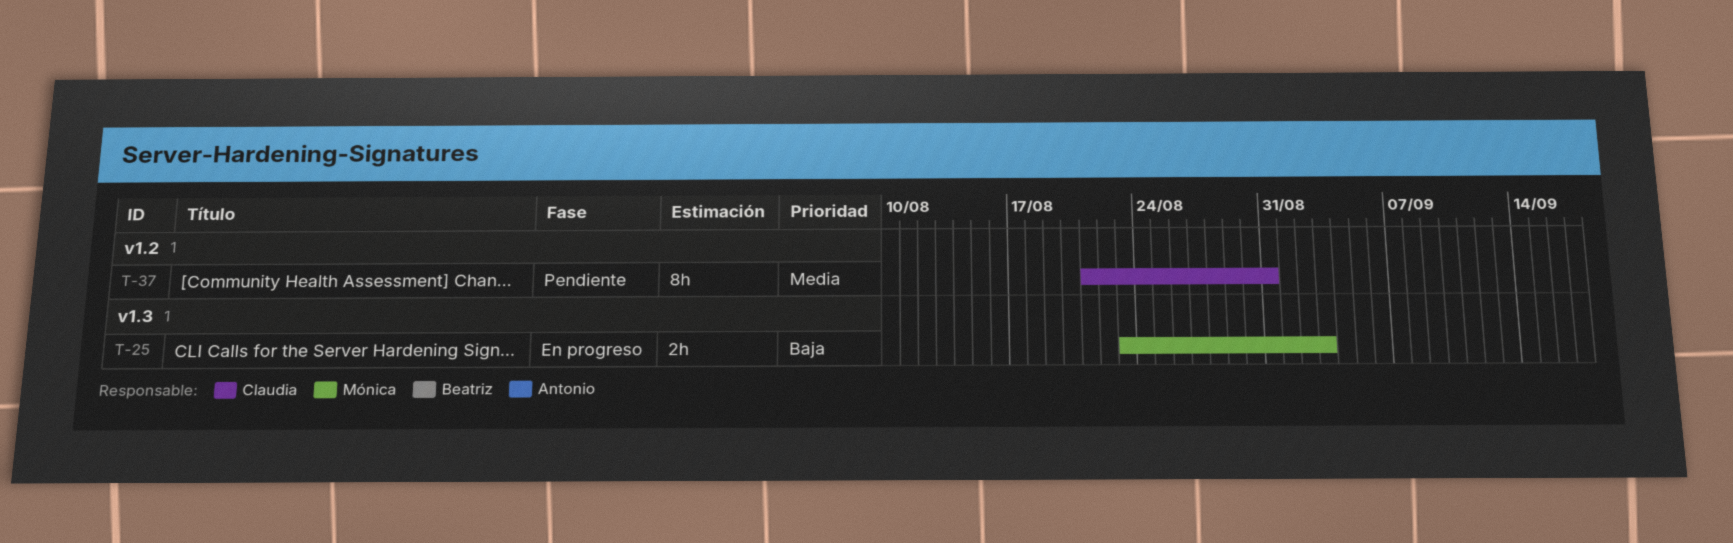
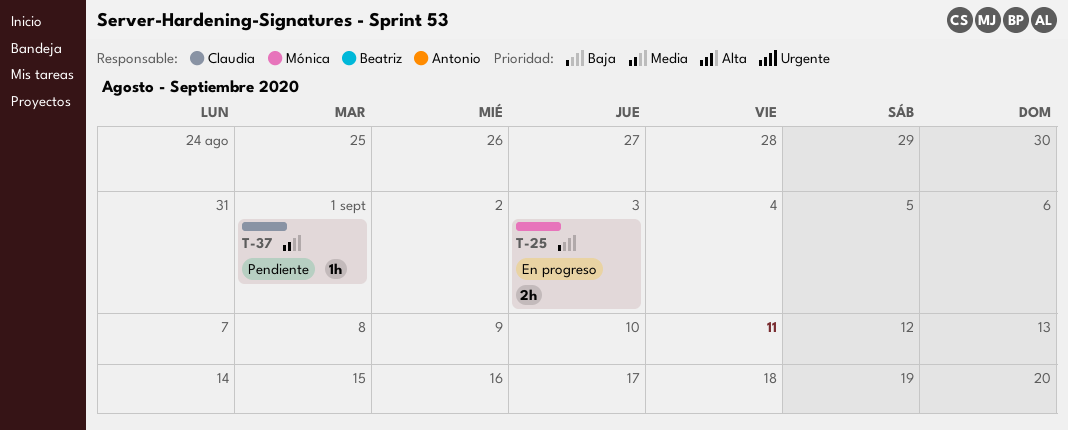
T-37, estimate: 8h -> 1h
T-37, due: Aug 31 -> Sep 1

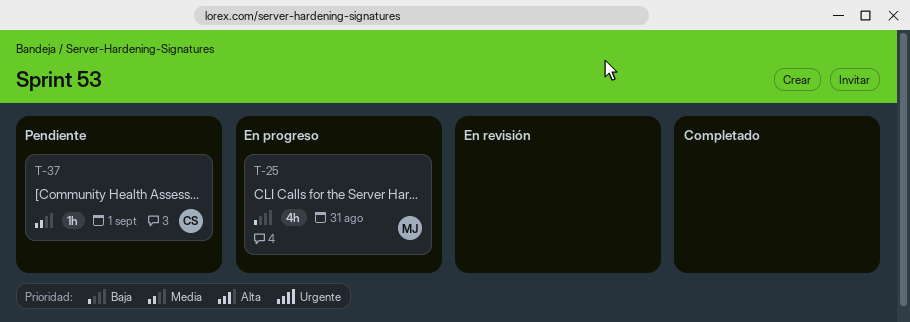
T-25, estimate: 2h -> 4h
T-25, due: Sep 3 -> Aug 31

